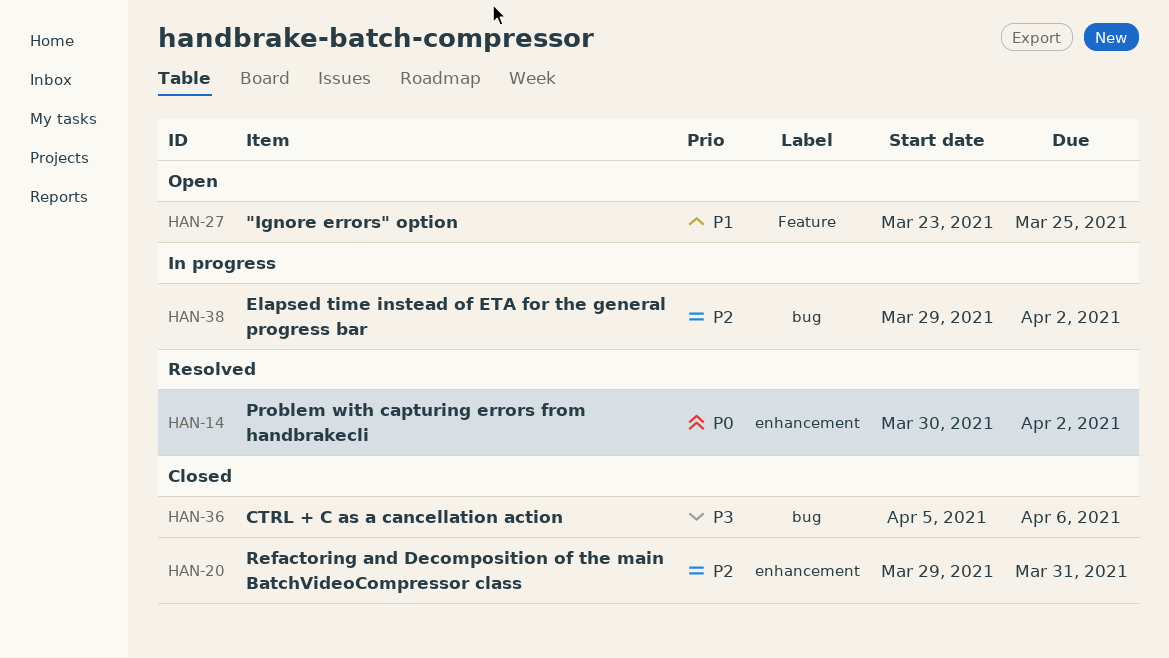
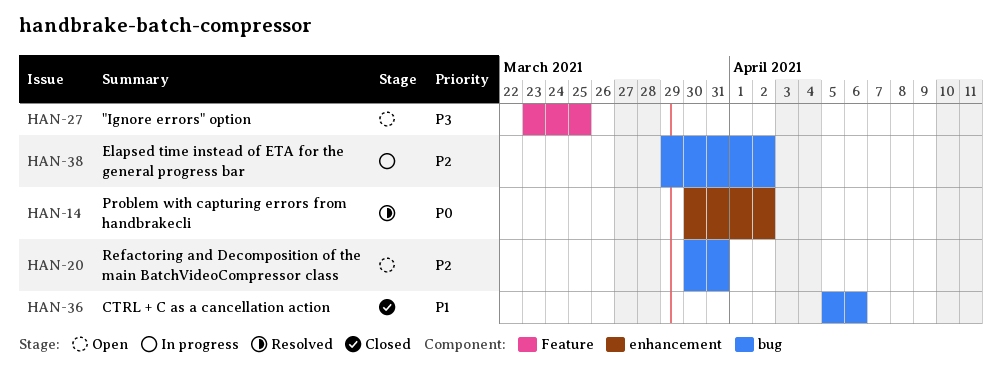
HAN-20, status: Closed -> Open
HAN-20, label: enhancement -> bug
HAN-20, start: Mar 29 -> Mar 30
HAN-27, priority: P1 -> P3
HAN-36, priority: P3 -> P1

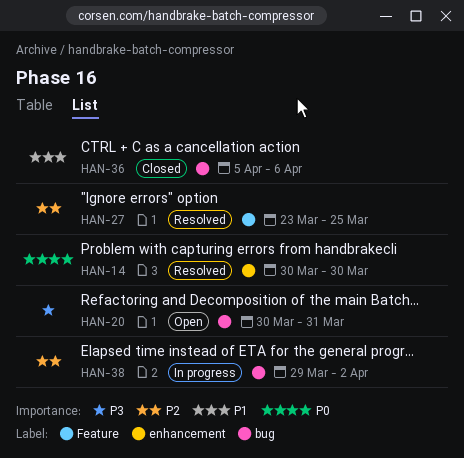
HAN-14, due: Apr 2 -> Mar 30
HAN-20, priority: P2 -> P3
HAN-27, status: Open -> Resolved
HAN-27, priority: P3 -> P2

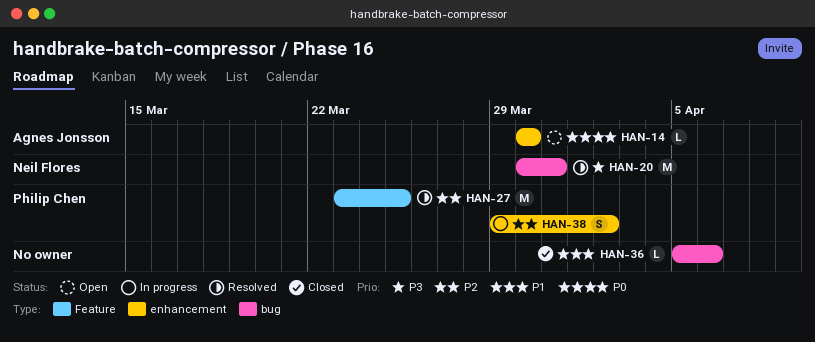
HAN-14, status: Resolved -> Open
HAN-20, status: Open -> Resolved
HAN-38, label: bug -> enhancement

